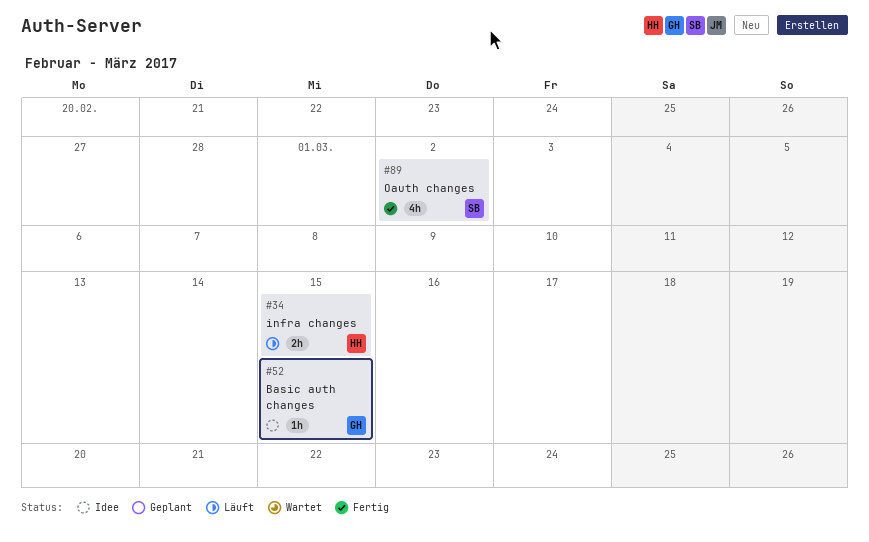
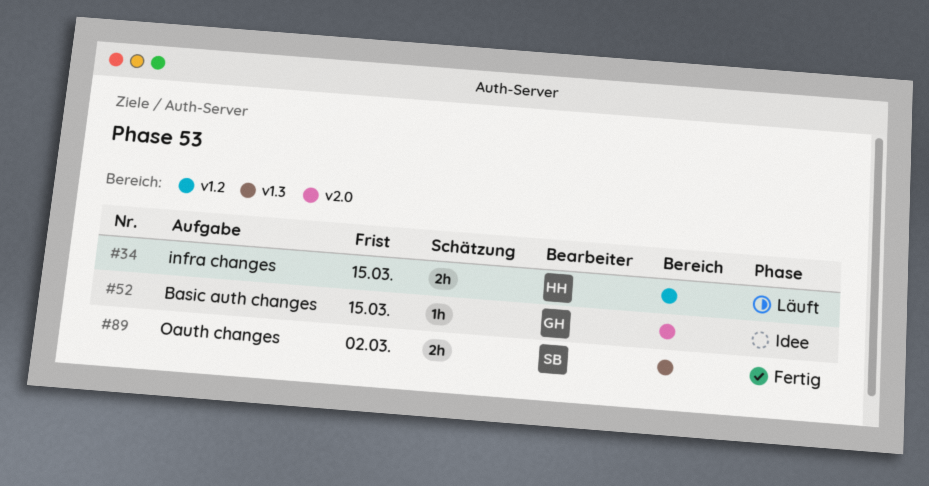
#89, estimate: 4h -> 2h

